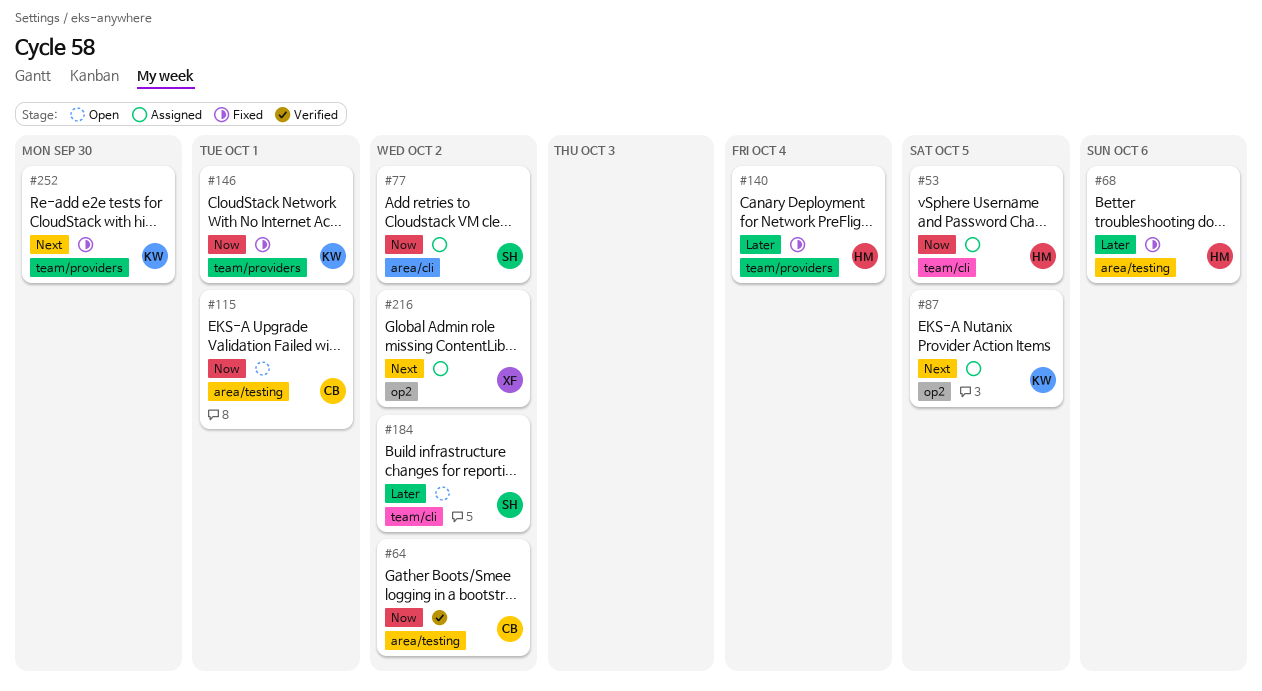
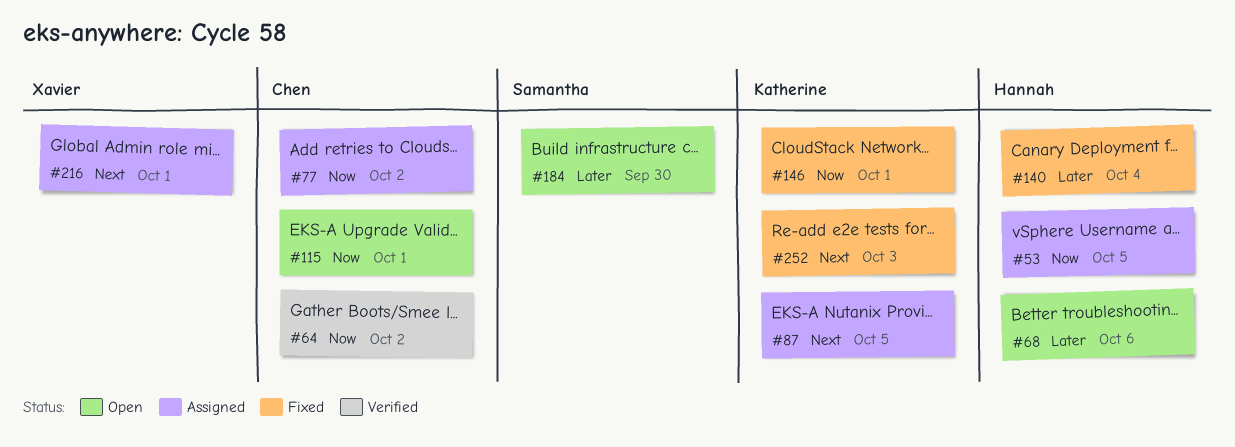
#68, status: Fixed -> Open
#77, owner: Samantha -> Chen
#184, due: Oct 2 -> Sep 30
#216, due: Oct 2 -> Oct 1
#252, due: Sep 30 -> Oct 3

